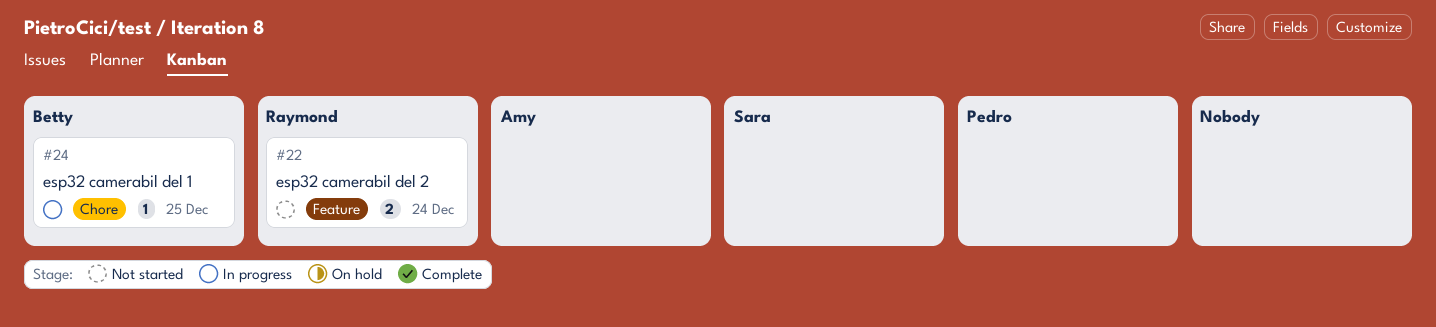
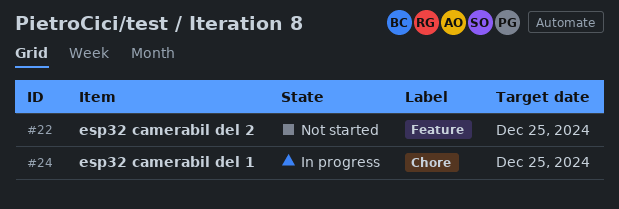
#22, due: Dec 24 -> Dec 25

